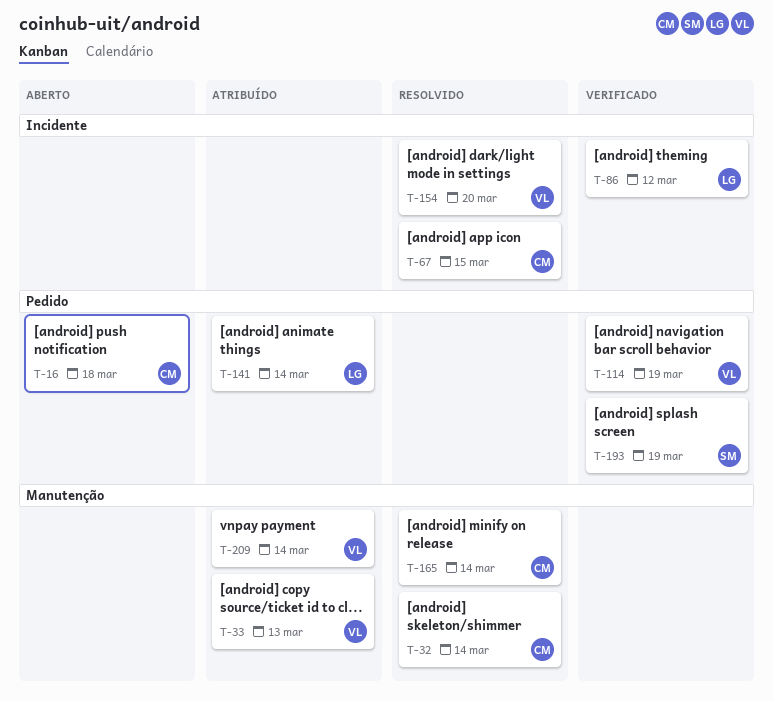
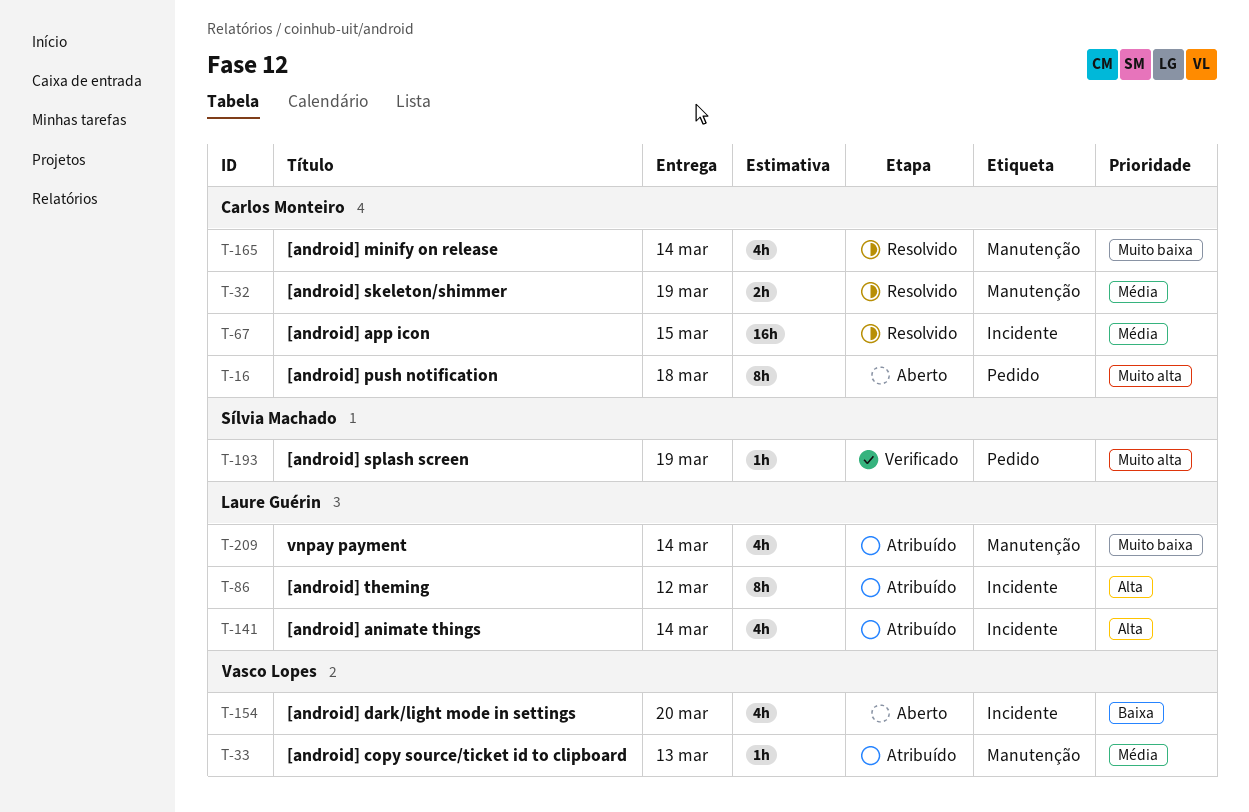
T-32, due: Mar 14 -> Mar 19
T-86, status: Verificado -> Atribuído
T-114: present -> none
T-141, label: Pedido -> Incidente
T-154, status: Resolvido -> Aberto
T-209, owner: Vasco Lopes -> Laure Guérin

